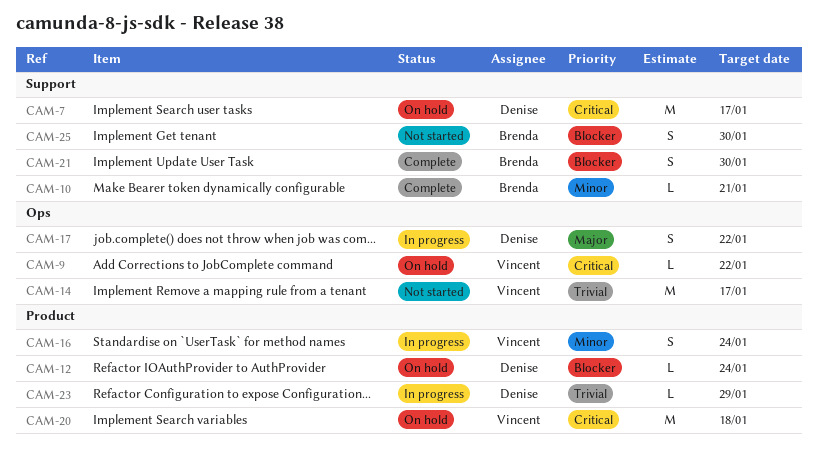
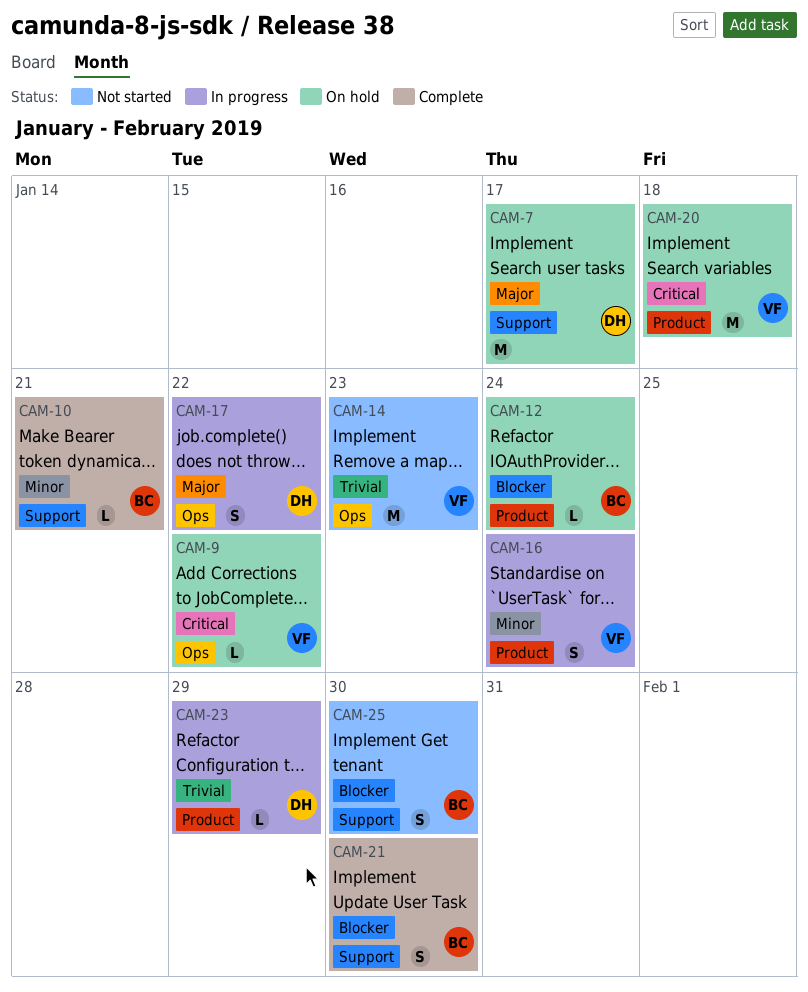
CAM-7, priority: Critical -> Major
CAM-12, owner: Denise -> Brenda
CAM-14, due: Jan 17 -> Jan 23

